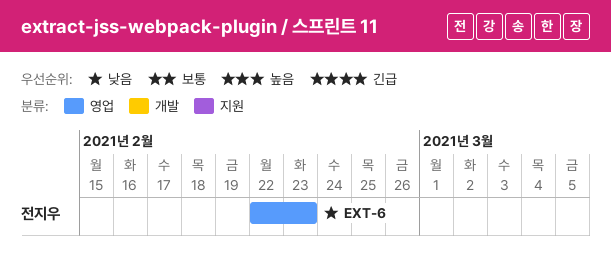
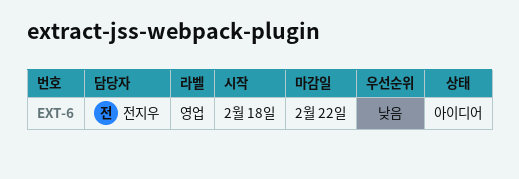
EXT-6, start: Feb 22 -> Feb 18
EXT-6, due: Feb 23 -> Feb 22

